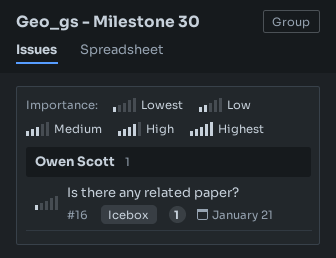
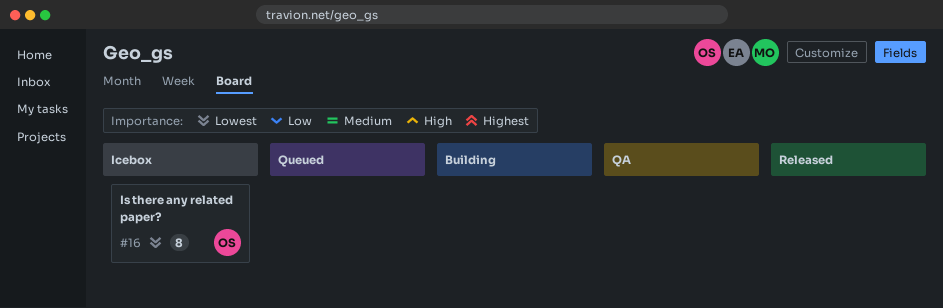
#16, estimate: 1 -> 8

